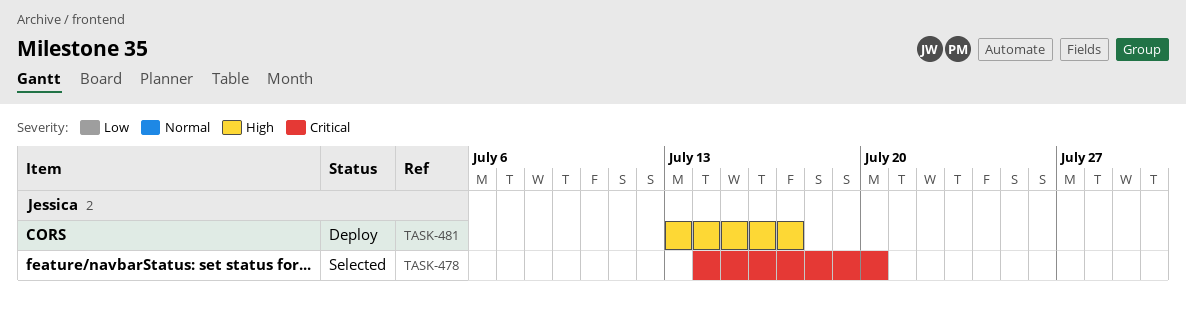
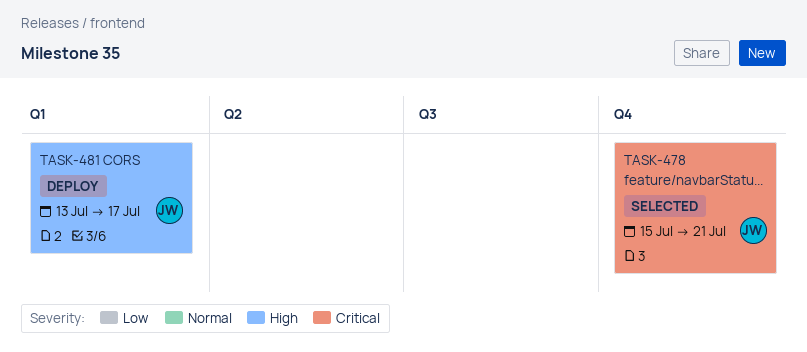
TASK-478, start: Jul 14 -> Jul 15
TASK-478, due: Jul 20 -> Jul 21

